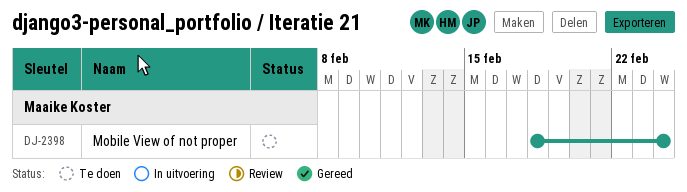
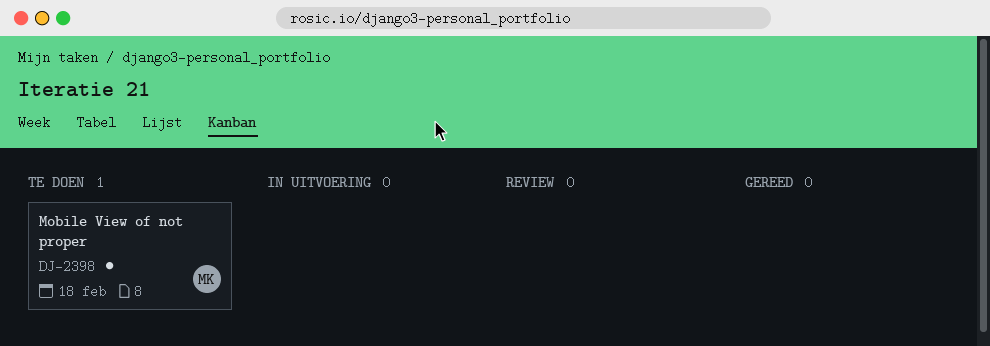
DJ-2398, due: Feb 24 -> Feb 18

